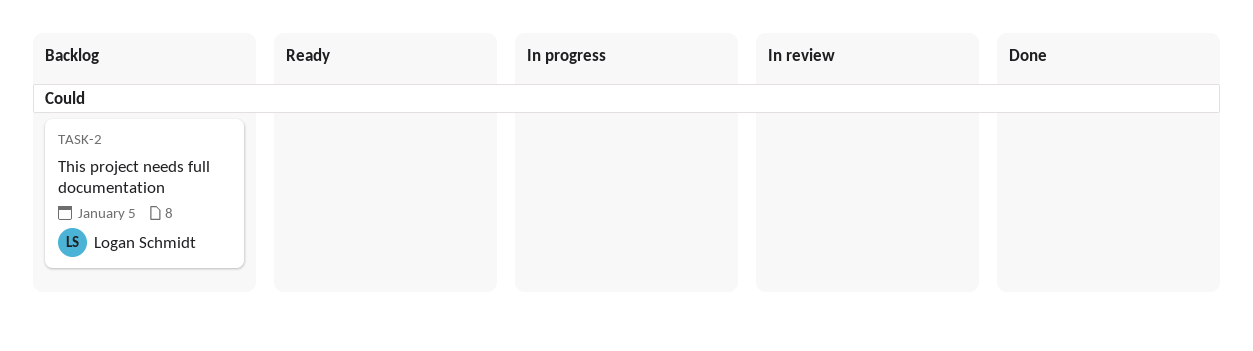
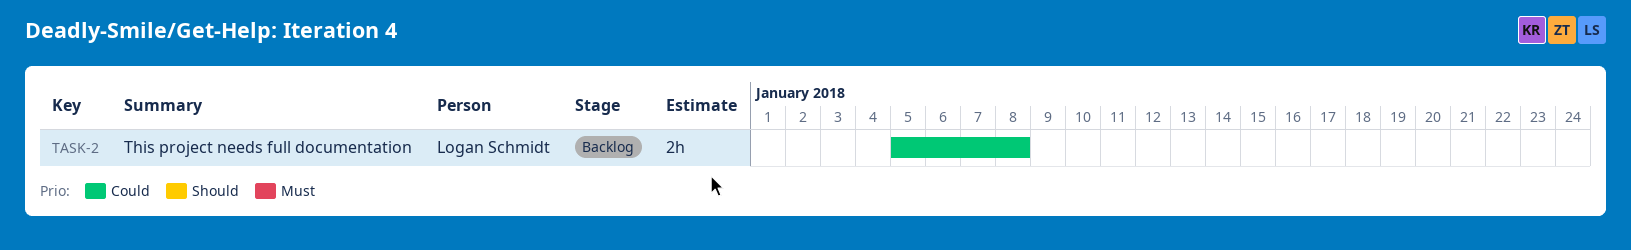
TASK-2, due: Jan 5 -> Jan 8

